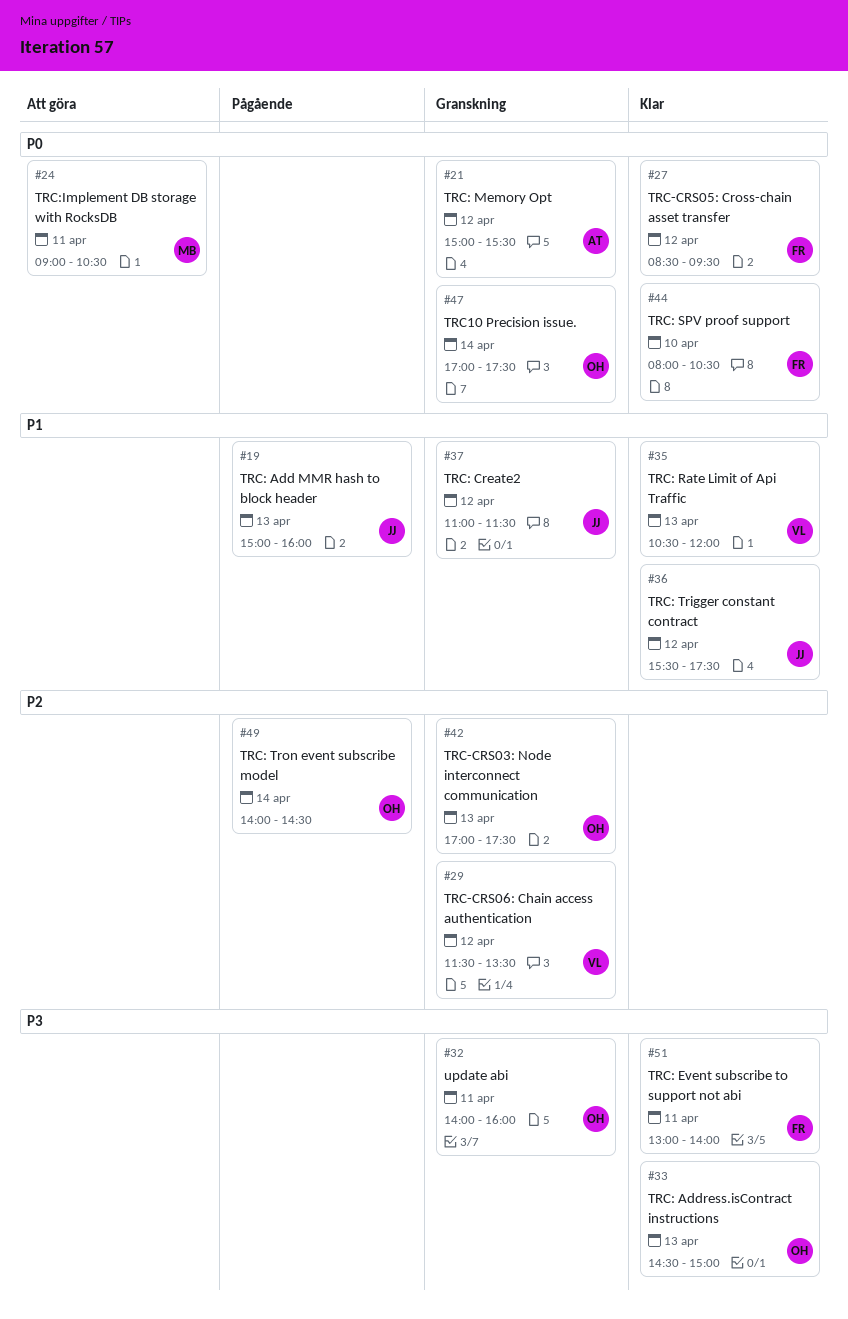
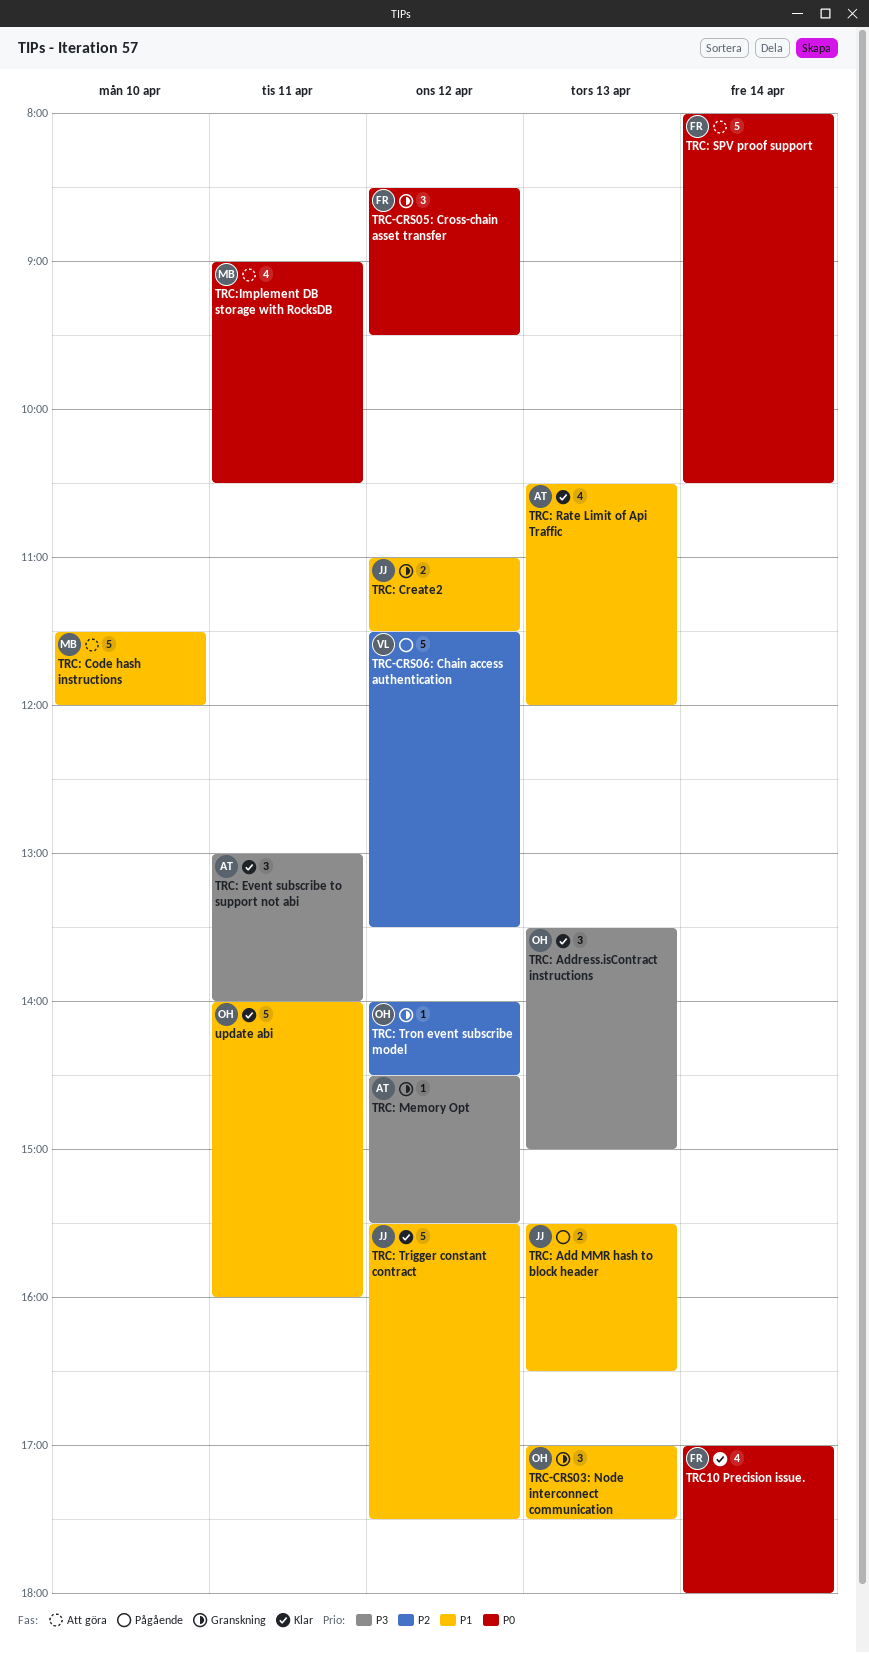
TRC-CRS03: Node interconnect communication, priority: P2 -> P1
TRC-CRS05: Cross-chain asset transfer, status: Klar -> Granskning
TRC-CRS06: Chain access authentication, status: Granskning -> Pågående
TRC10 Precision issue., status: Granskning -> Klar
TRC10 Precision issue., owner: OH -> FR
TRC10 Precision issue., ends: 17:30 -> 18:00
TRC: Add MMR hash to block header, begins: 15:00 -> 15:30
TRC: Add MMR hash to block header, ends: 16:00 -> 16:30
TRC: Address.isContract instructions, begins: 14:30 -> 13:30
TRC: Code hash instructions: none -> present
TRC: Event subscribe to support not abi, owner: FR -> AT
TRC: Memory Opt, priority: P0 -> P3
TRC: Memory Opt, begins: 15:00 -> 14:30
TRC: Rate Limit of Api Traffic, owner: VL -> AT
TRC: SPV proof support, status: Klar -> Att göra
TRC: SPV proof support, day: Apr 10 -> Apr 14
TRC: Tron event subscribe model, status: Pågående -> Granskning
TRC: Tron event subscribe model, day: Apr 14 -> Apr 12
update abi, status: Granskning -> Klar
update abi, priority: P3 -> P1

